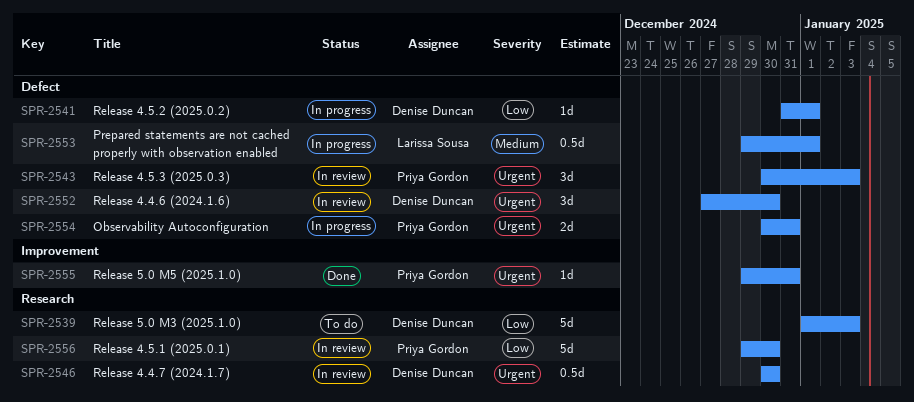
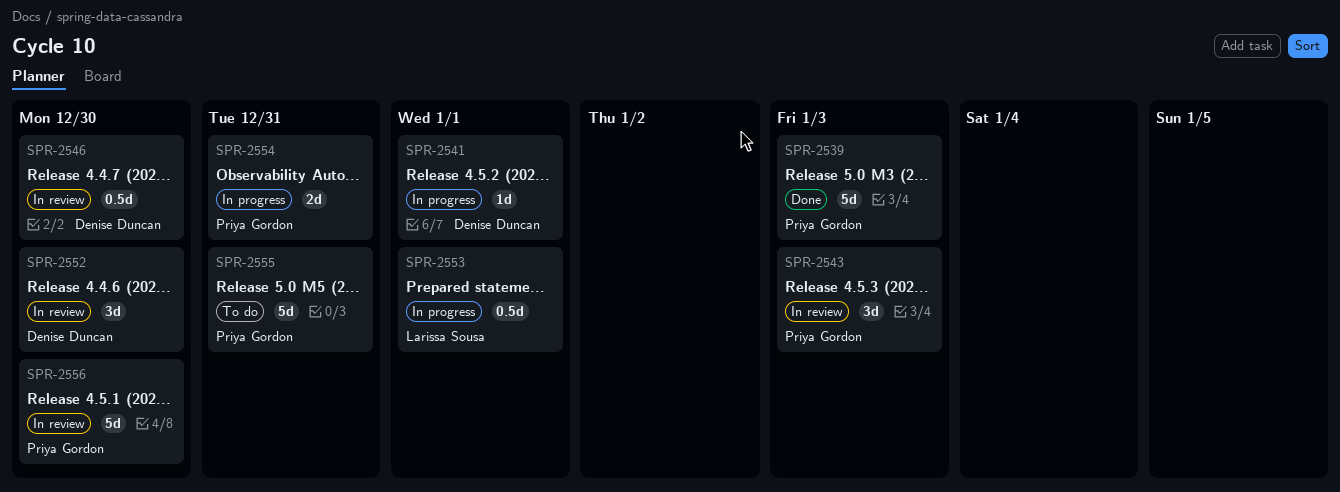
SPR-2539, status: To do -> Done
SPR-2539, owner: Denise Duncan -> Priya Gordon
SPR-2555, status: Done -> To do
SPR-2555, estimate: 1d -> 5d

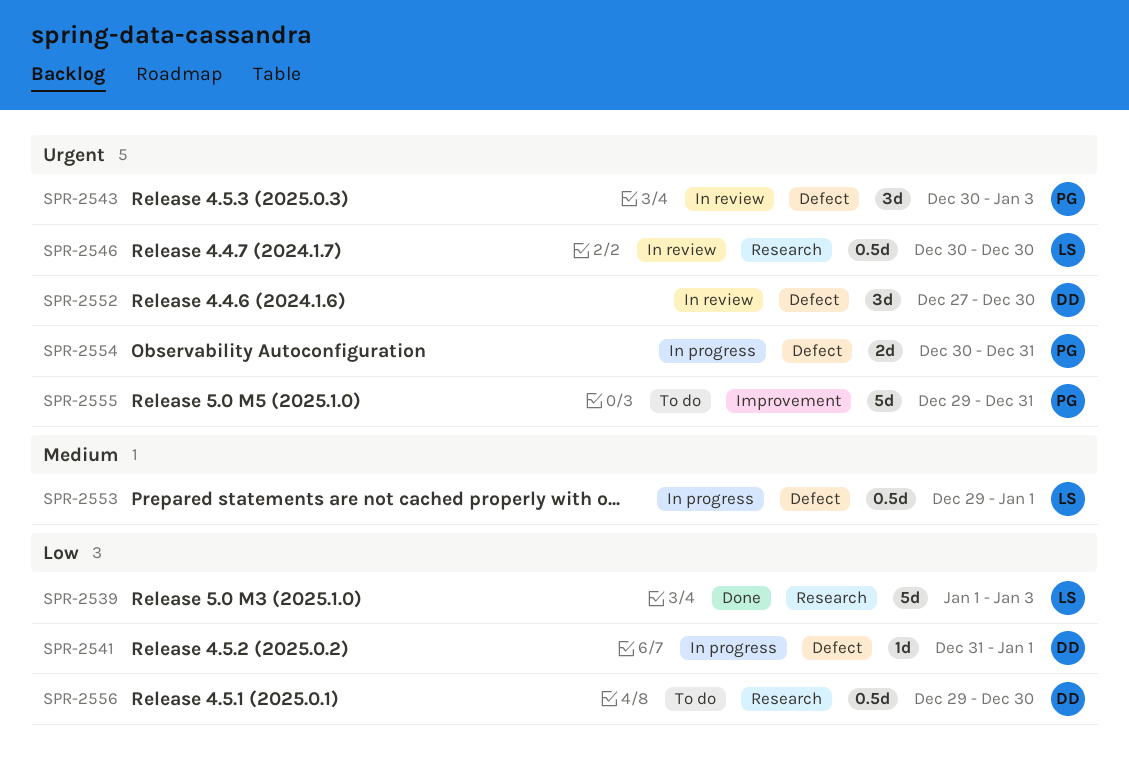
SPR-2539, owner: Priya Gordon -> Larissa Sousa
SPR-2546, owner: Denise Duncan -> Larissa Sousa
SPR-2556, status: In review -> To do
SPR-2556, owner: Priya Gordon -> Denise Duncan
SPR-2556, estimate: 5d -> 0.5d

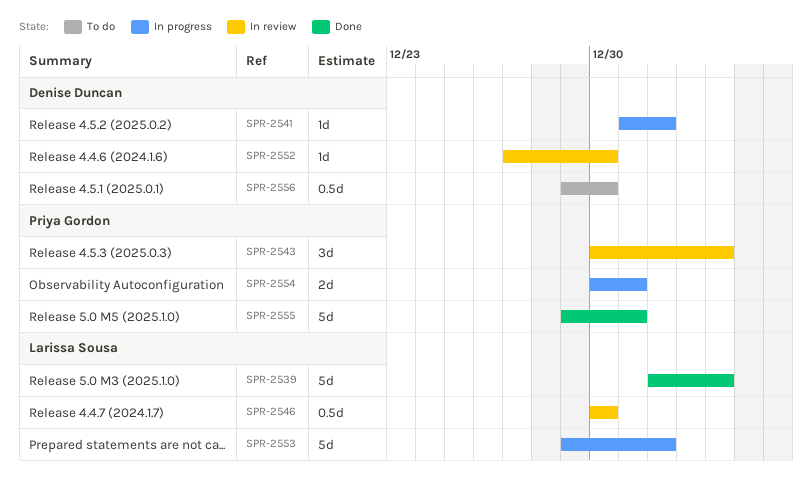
SPR-2552, estimate: 3d -> 1d
SPR-2553, estimate: 0.5d -> 5d
SPR-2555, status: To do -> Done

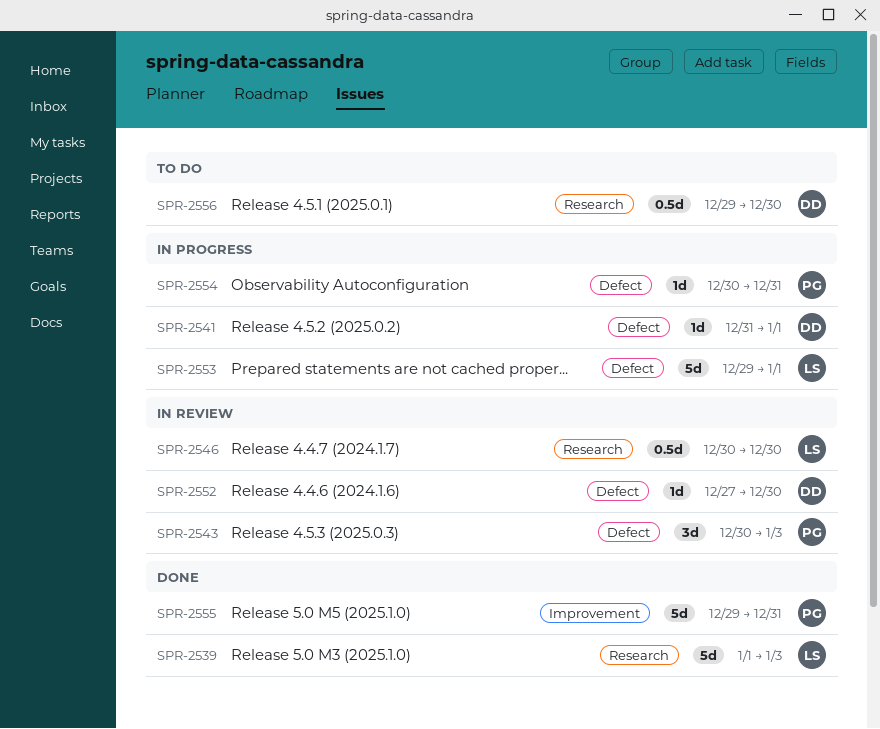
SPR-2554, estimate: 2d -> 1d

